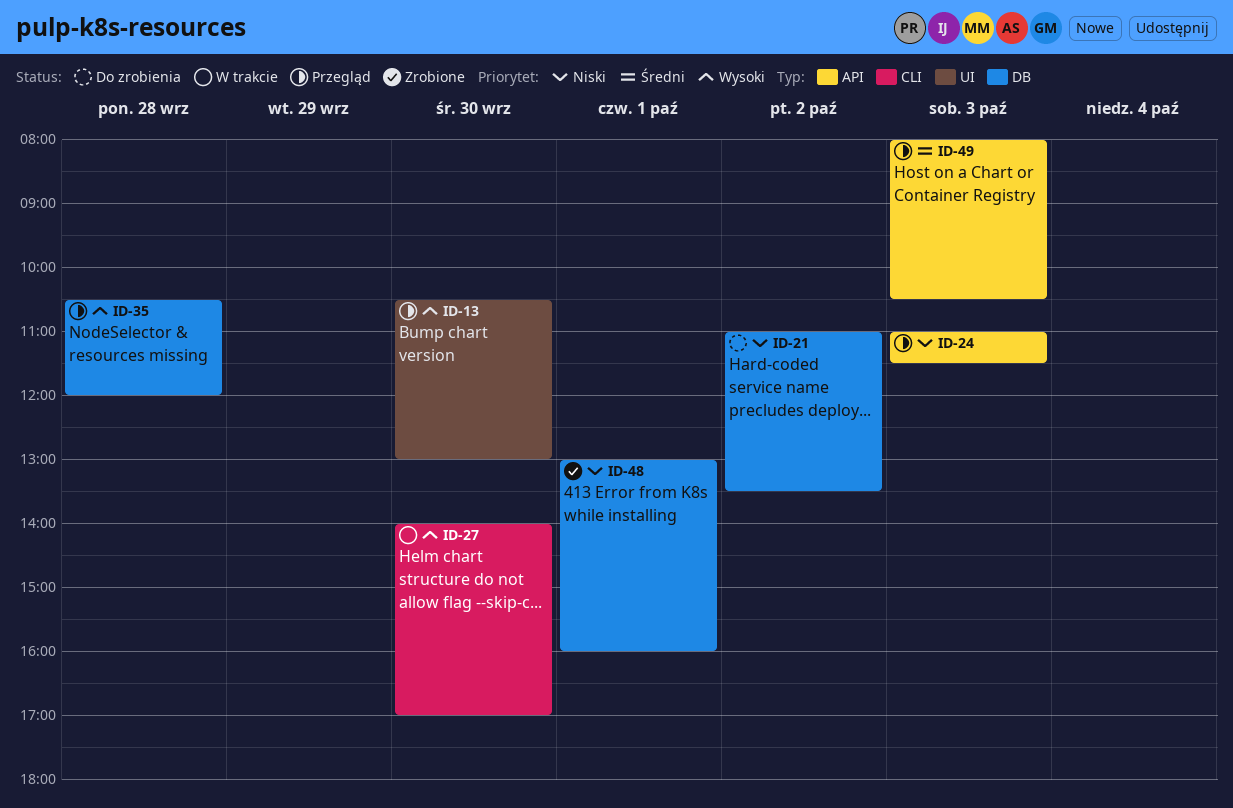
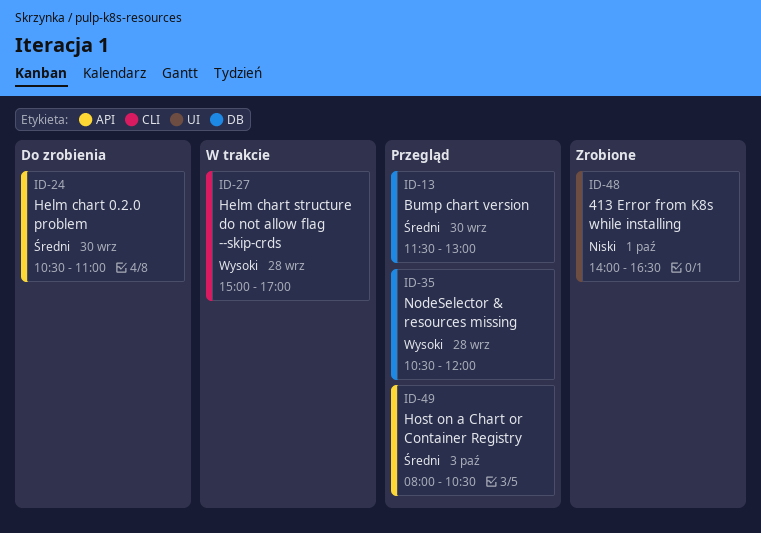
ID-13, priority: Wysoki -> Średni
ID-13, label: UI -> DB
ID-13, begins: 10:30 -> 11:30
ID-21: present -> none
ID-24, status: Przegląd -> Do zrobienia
ID-24, priority: Niski -> Średni
ID-24, day: Oct 3 -> Sep 30
ID-24, begins: 11:00 -> 10:30
ID-24, ends: 11:30 -> 11:00
ID-27, day: Sep 30 -> Sep 28
ID-27, begins: 14:00 -> 15:00
ID-48, label: DB -> UI
ID-48, begins: 13:00 -> 14:00
ID-48, ends: 16:00 -> 16:30

